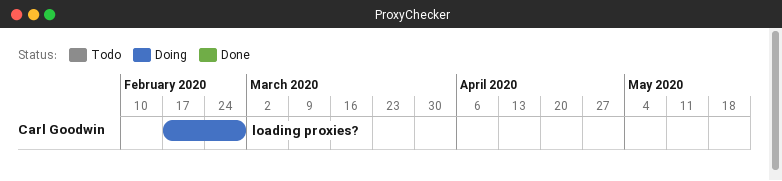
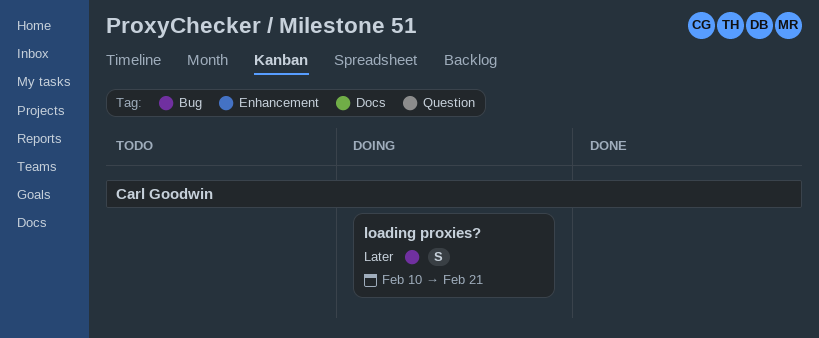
loading proxies?, start: Feb 17 -> Feb 10
loading proxies?, due: Feb 28 -> Feb 21

